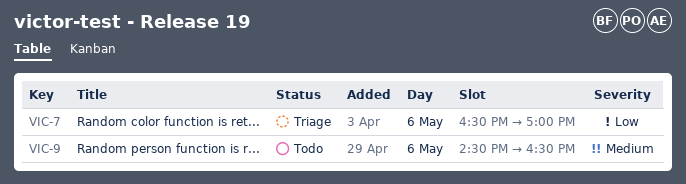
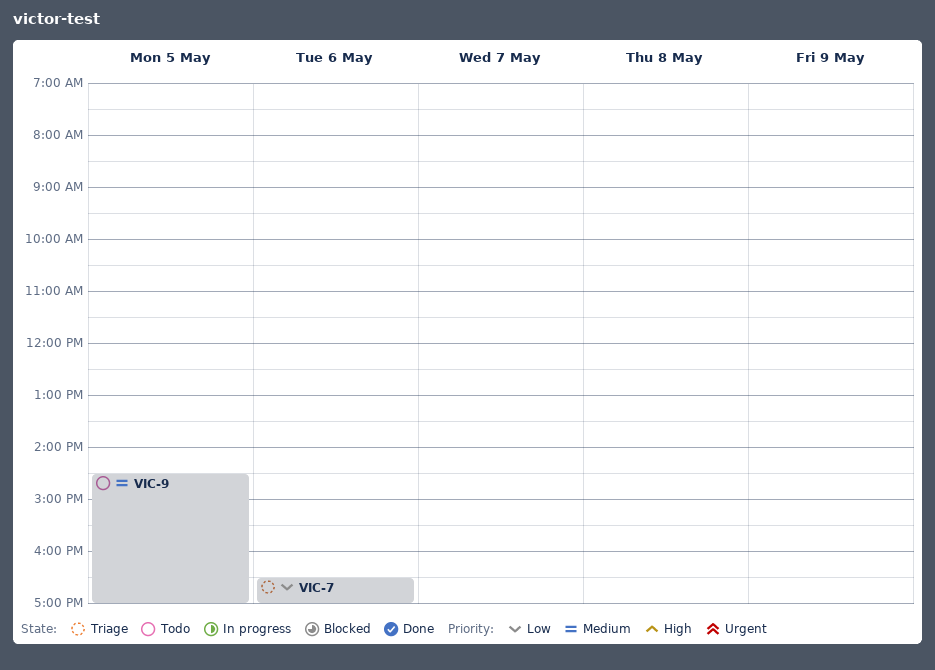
VIC-9, day: May 6 -> May 5
VIC-9, ends: 16:30 -> 17:00

